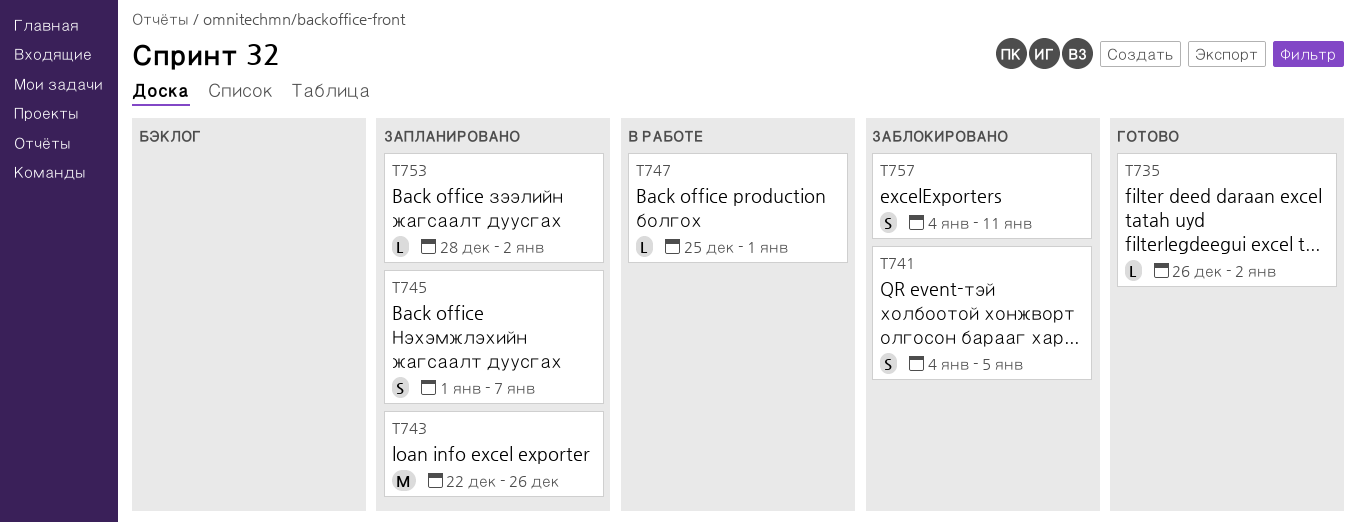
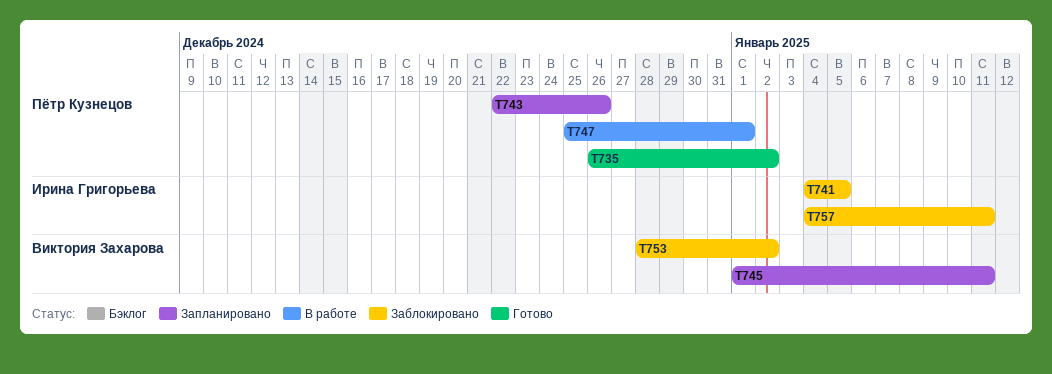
T745, due: Jan 7 -> Jan 11
T753, status: Запланировано -> Заблокировано

